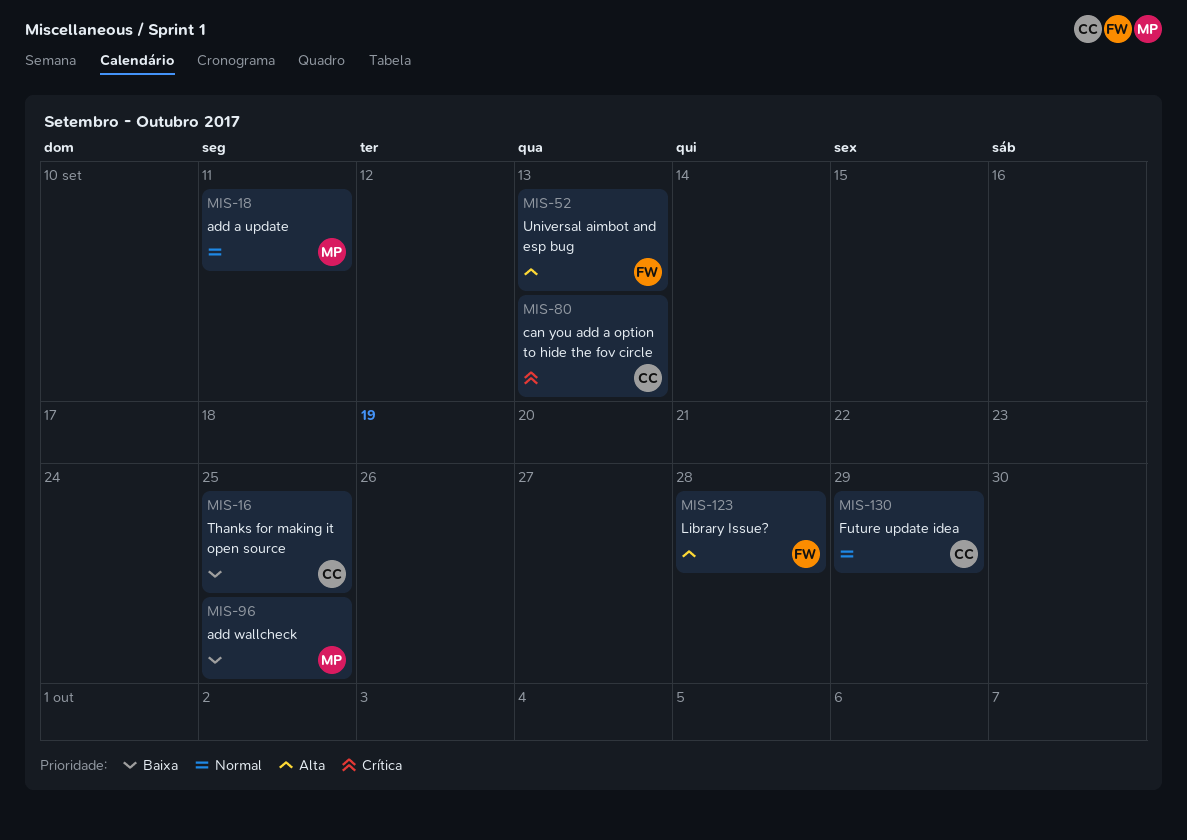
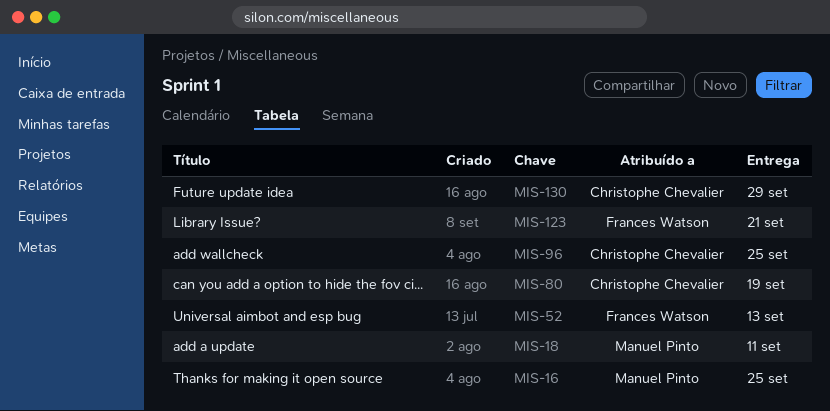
MIS-16, owner: Christophe Chevalier -> Manuel Pinto
MIS-80, due: Sep 13 -> Sep 19
MIS-96, owner: Manuel Pinto -> Christophe Chevalier
MIS-123, due: Sep 28 -> Sep 21

